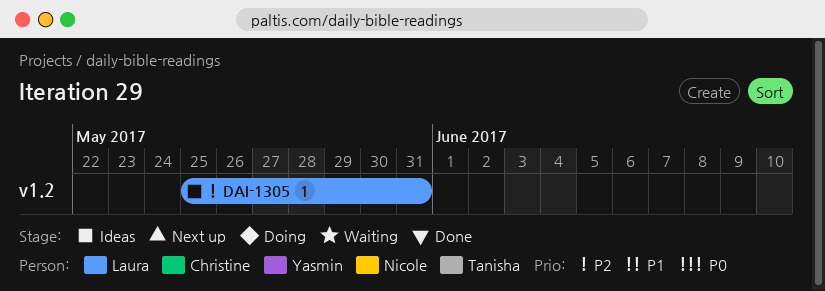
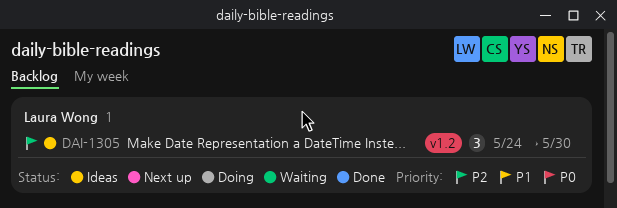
DAI-1305, estimate: 1 -> 3
DAI-1305, start: May 25 -> May 24
DAI-1305, due: May 31 -> May 30

